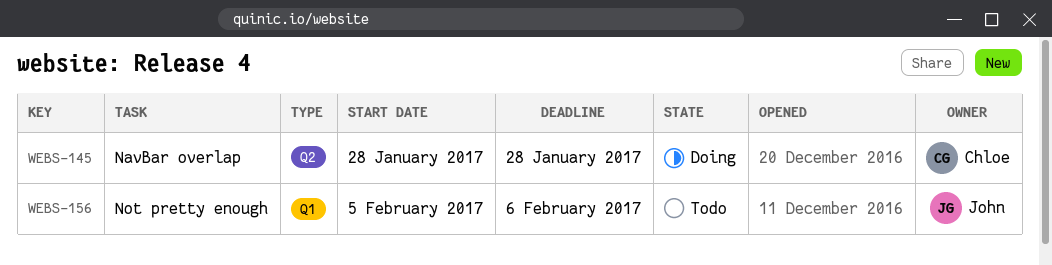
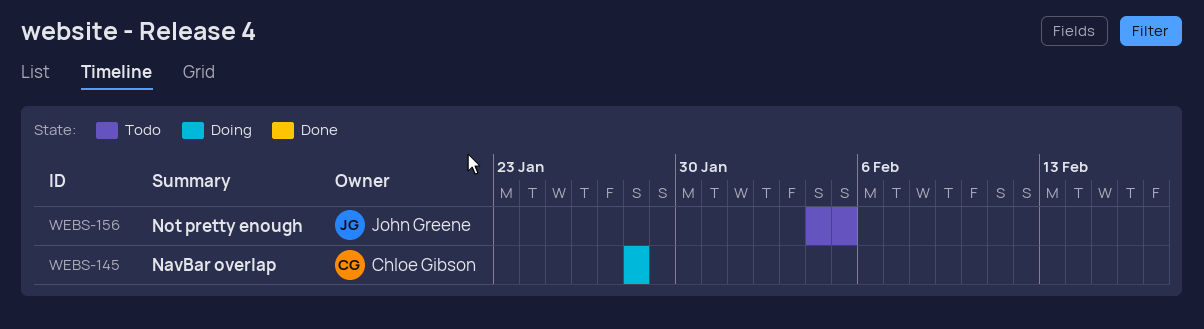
WEBS-156, start: Feb 5 -> Feb 4
WEBS-156, due: Feb 6 -> Feb 5

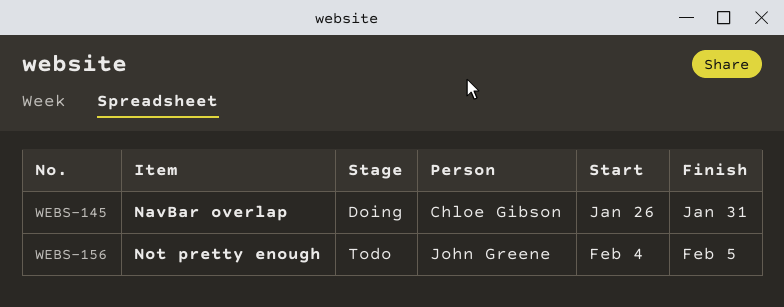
WEBS-145, start: Jan 28 -> Jan 26
WEBS-145, due: Jan 28 -> Jan 31

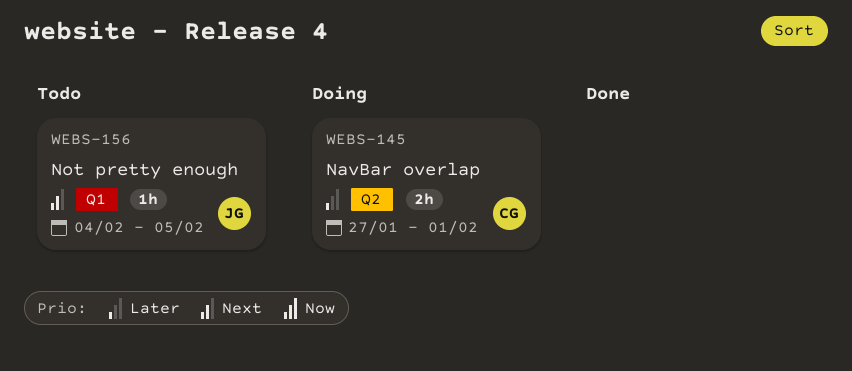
WEBS-145, start: Jan 26 -> Jan 27
WEBS-145, due: Jan 31 -> Feb 1

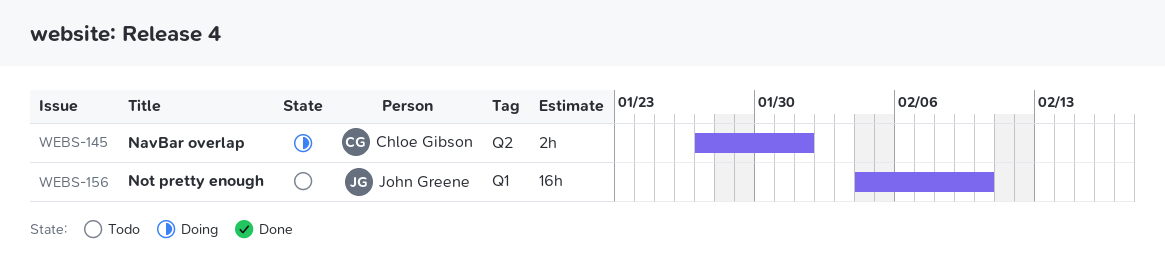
WEBS-156, estimate: 1h -> 16h
WEBS-156, due: Feb 5 -> Feb 10

